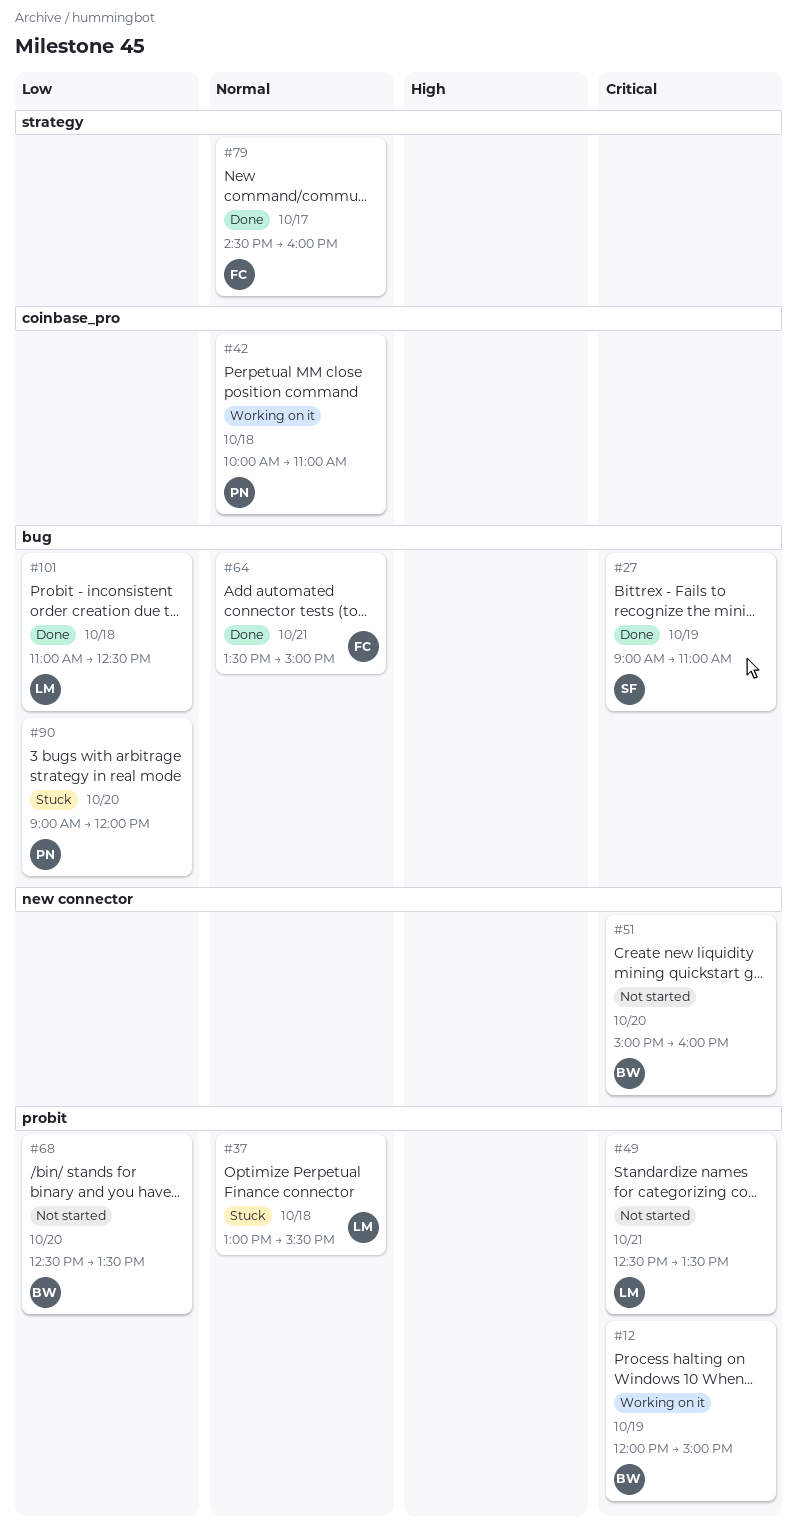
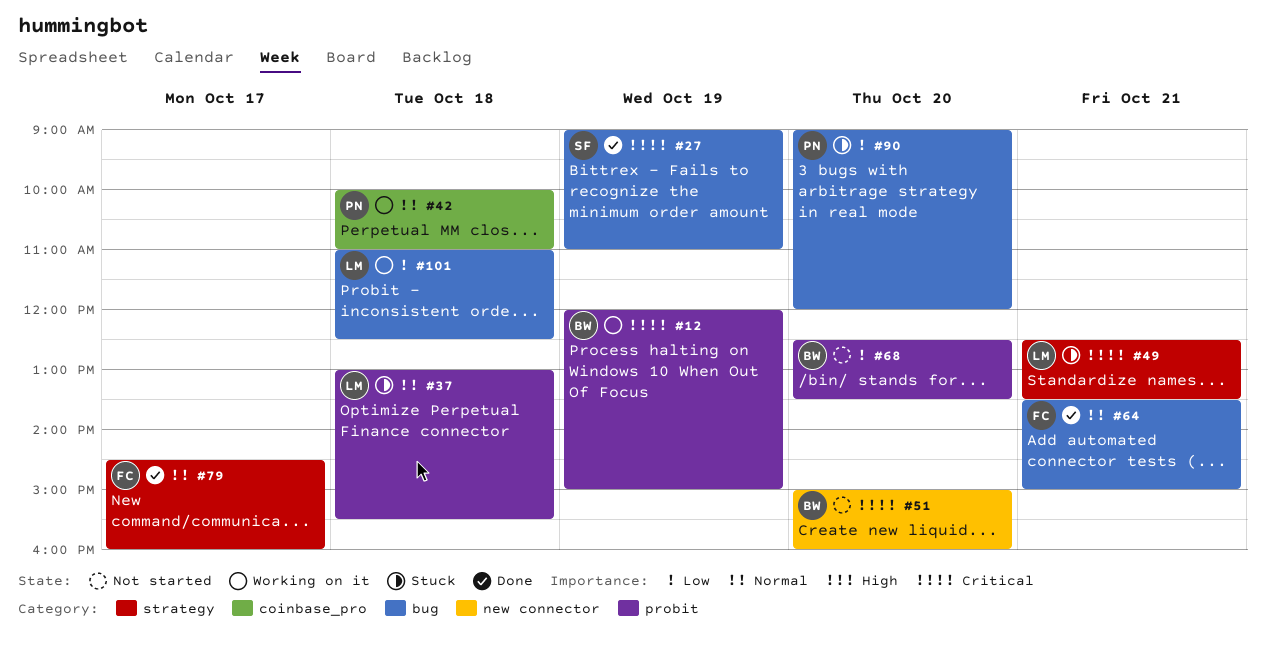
#49, status: Not started -> Stuck
#49, label: probit -> strategy
#101, status: Done -> Working on it

